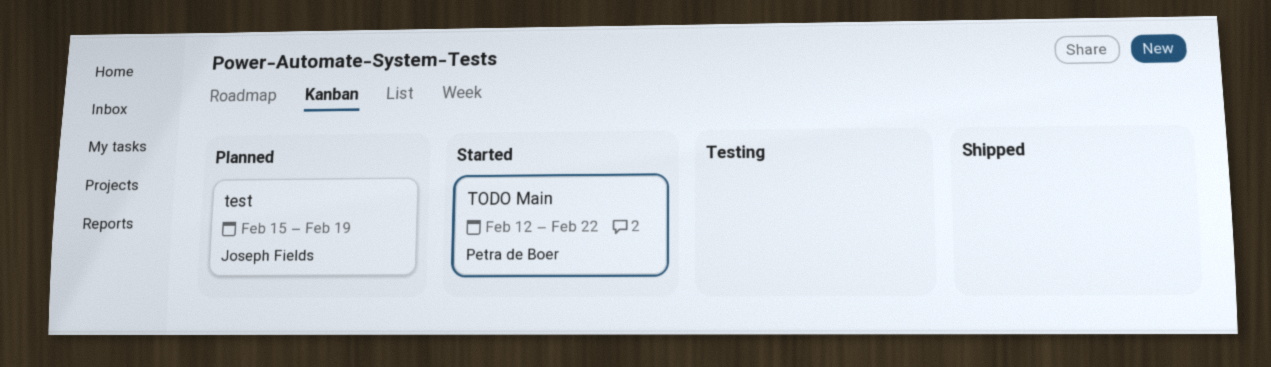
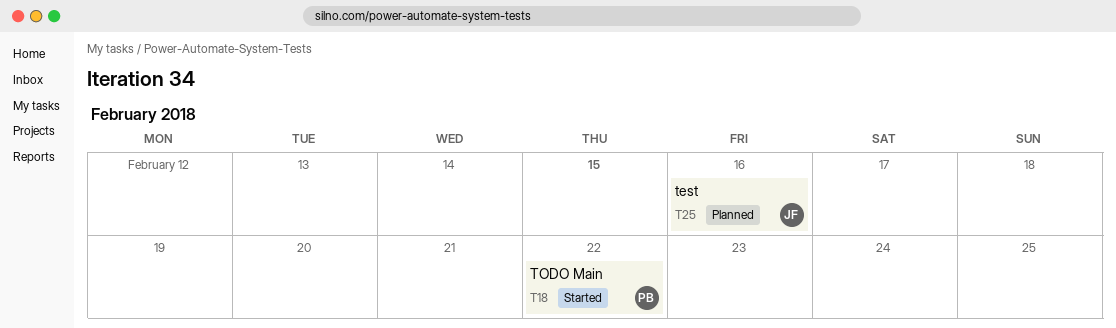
test, due: Feb 19 -> Feb 16

